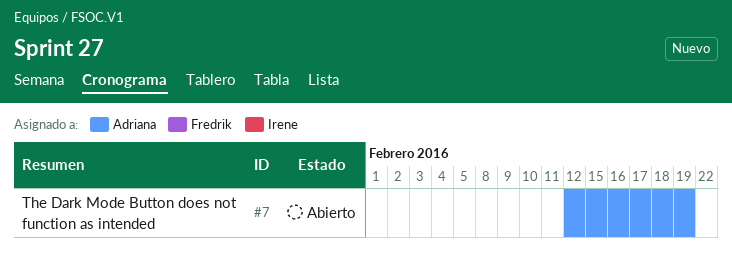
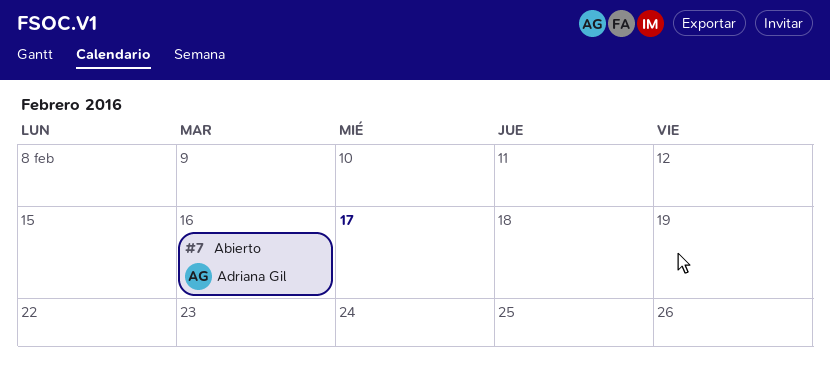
#7, due: Feb 19 -> Feb 16

